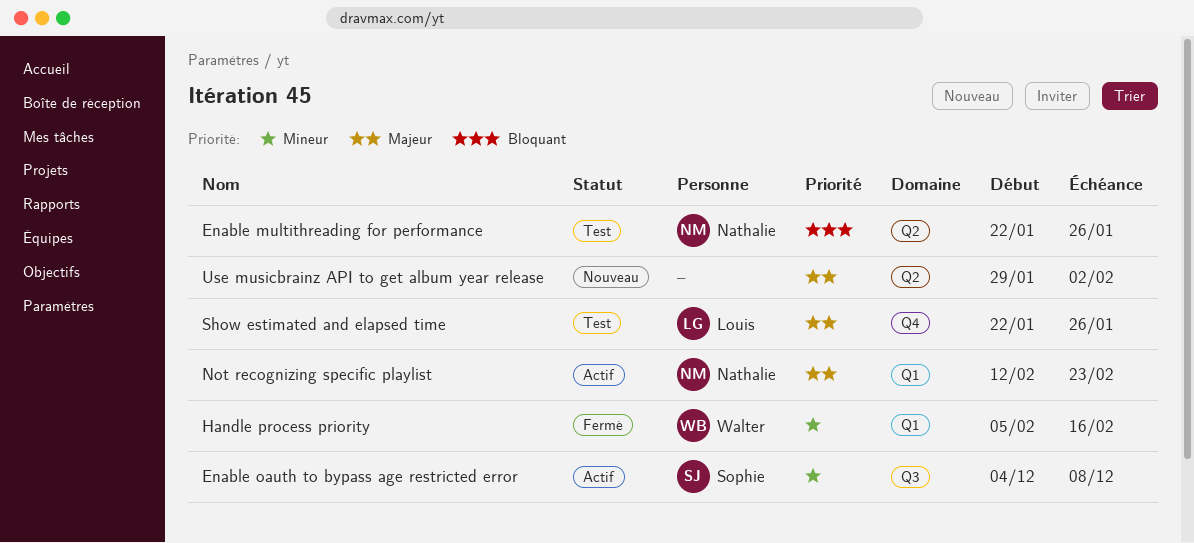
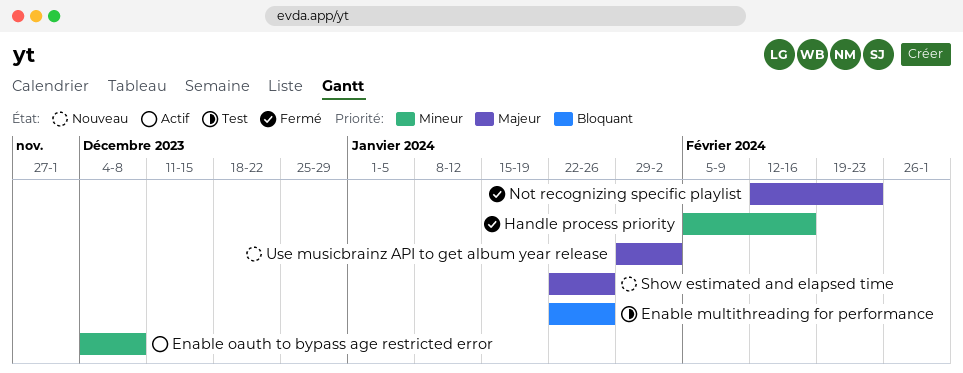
Not recognizing specific playlist, status: Actif -> Fermé
Show estimated and elapsed time, status: Test -> Nouveau

